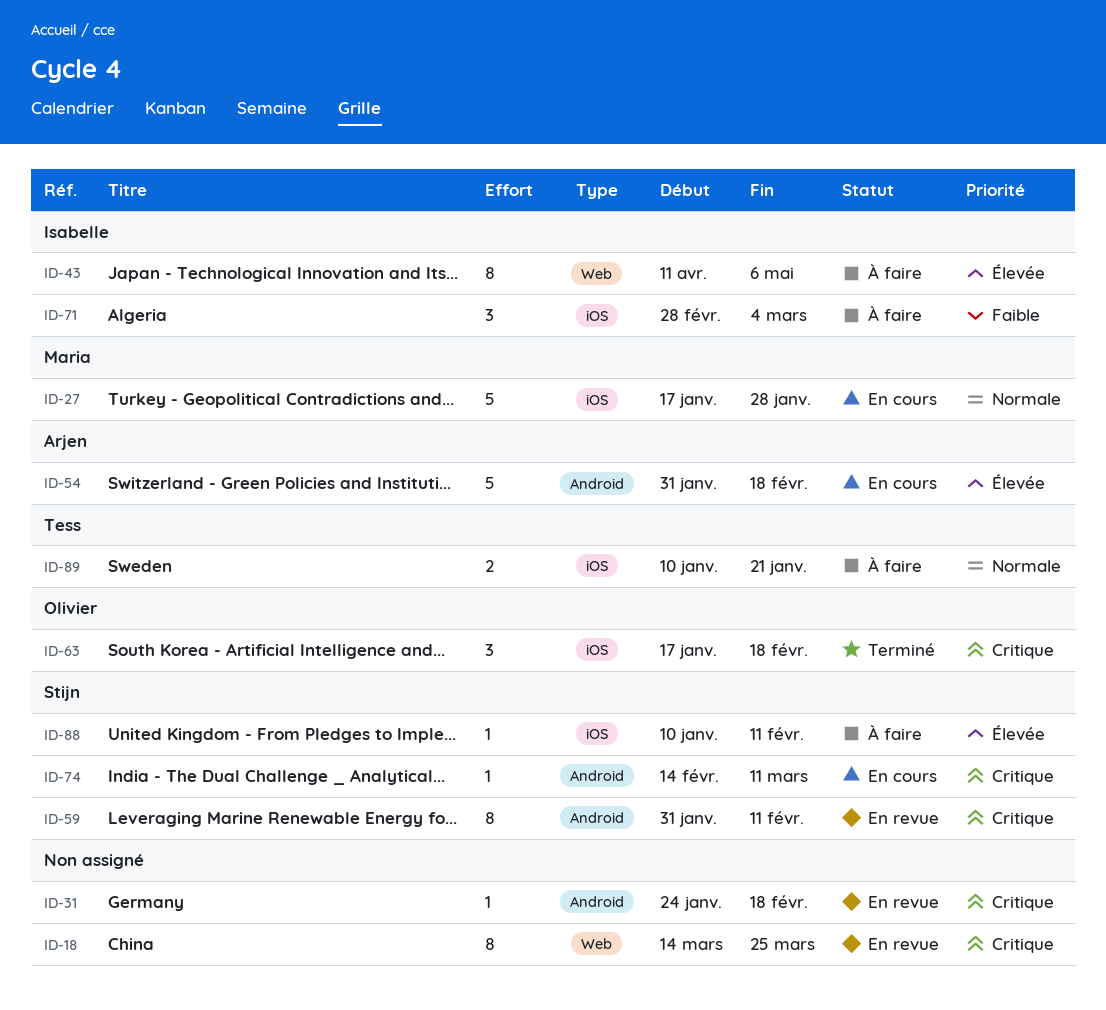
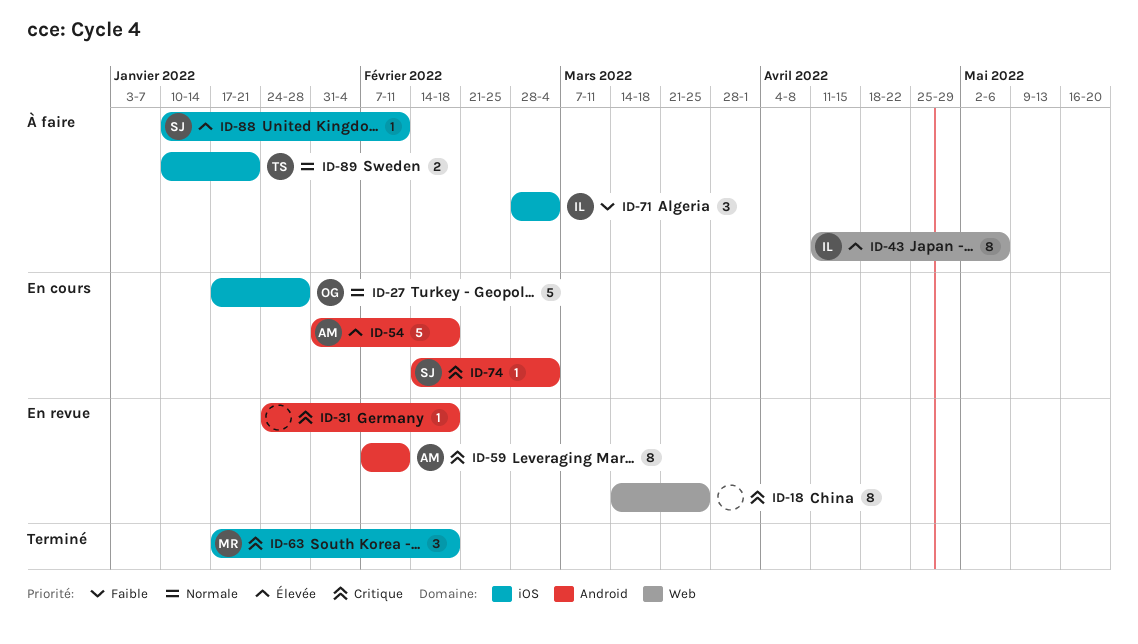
ID-27, owner: Maria -> Olivier
ID-59, owner: Stijn -> Arjen
ID-59, start: Jan 31 -> Feb 7
ID-63, owner: Olivier -> Maria
ID-74, due: Mar 11 -> Mar 4

